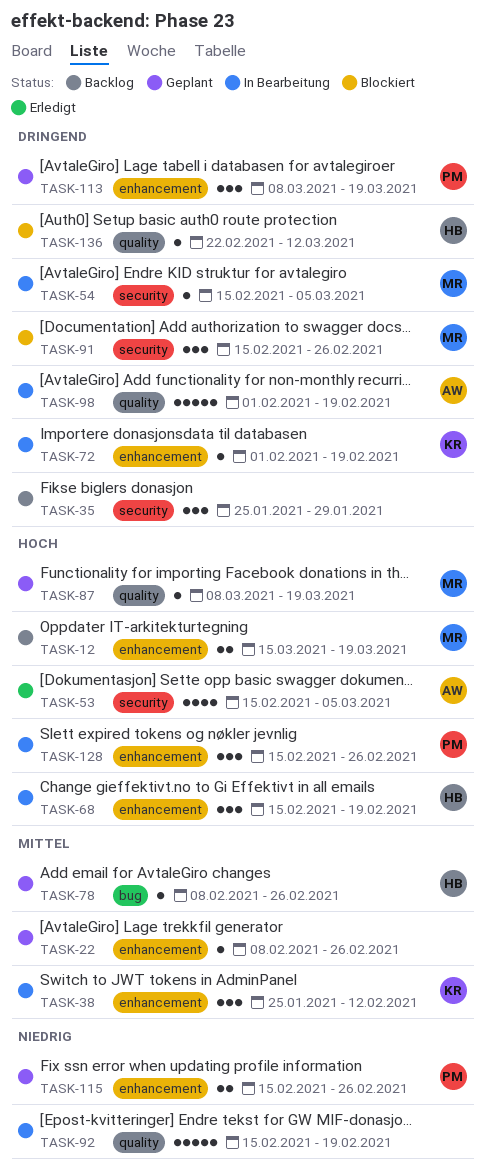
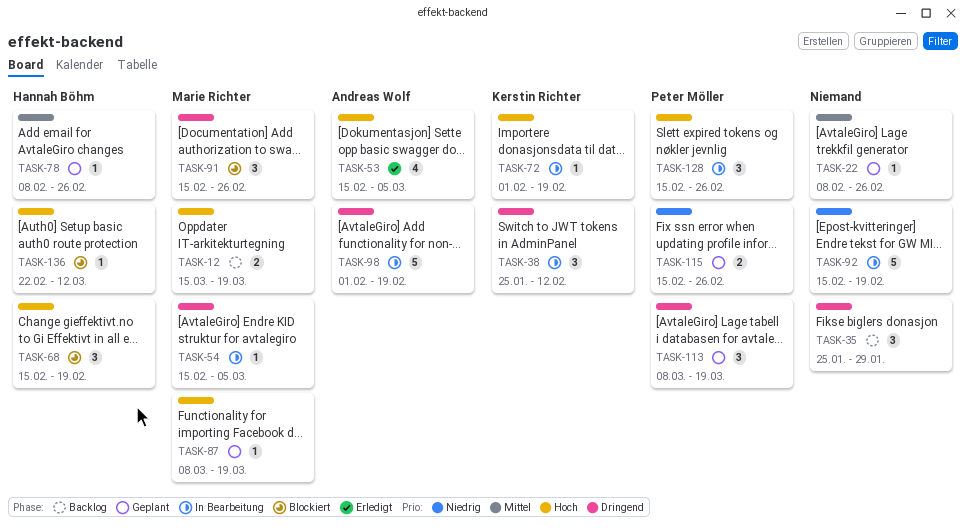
TASK-38, priority: Mittel -> Dringend
TASK-68, status: In Bearbeitung -> Blockiert
TASK-72, priority: Dringend -> Hoch
TASK-136, priority: Dringend -> Hoch

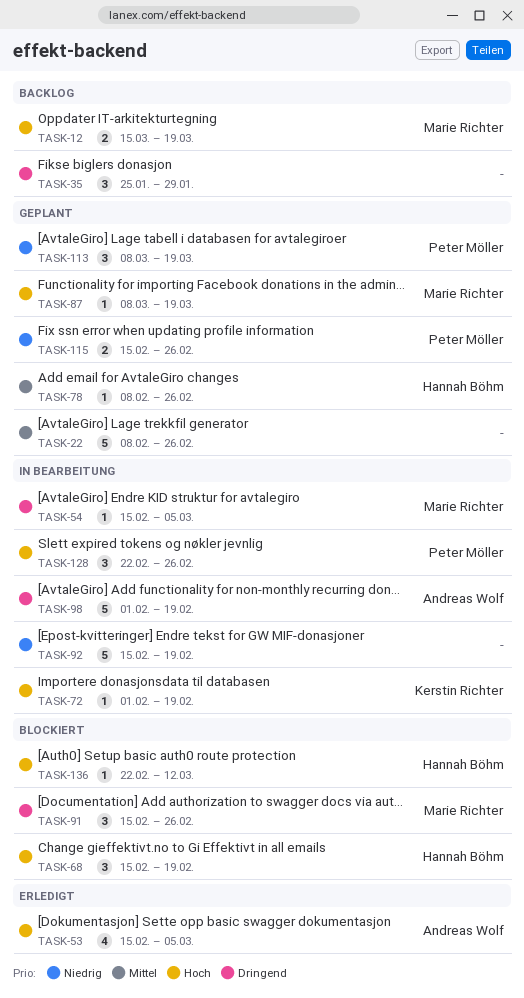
TASK-22, estimate: 1 -> 5
TASK-38: present -> none
TASK-113, priority: Dringend -> Niedrig
TASK-128, start: Feb 15 -> Feb 22

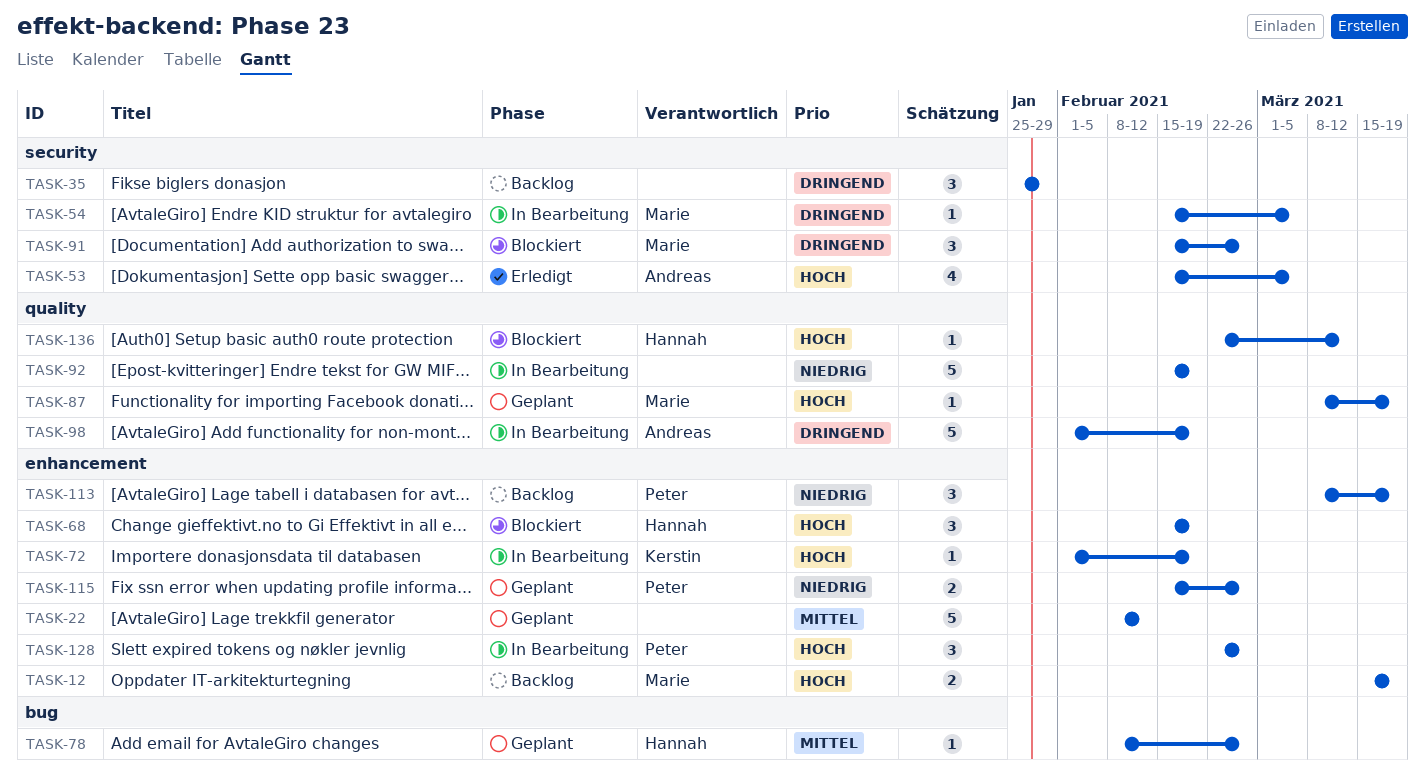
TASK-22, due: Feb 26 -> Feb 12
TASK-113, status: Geplant -> Backlog

